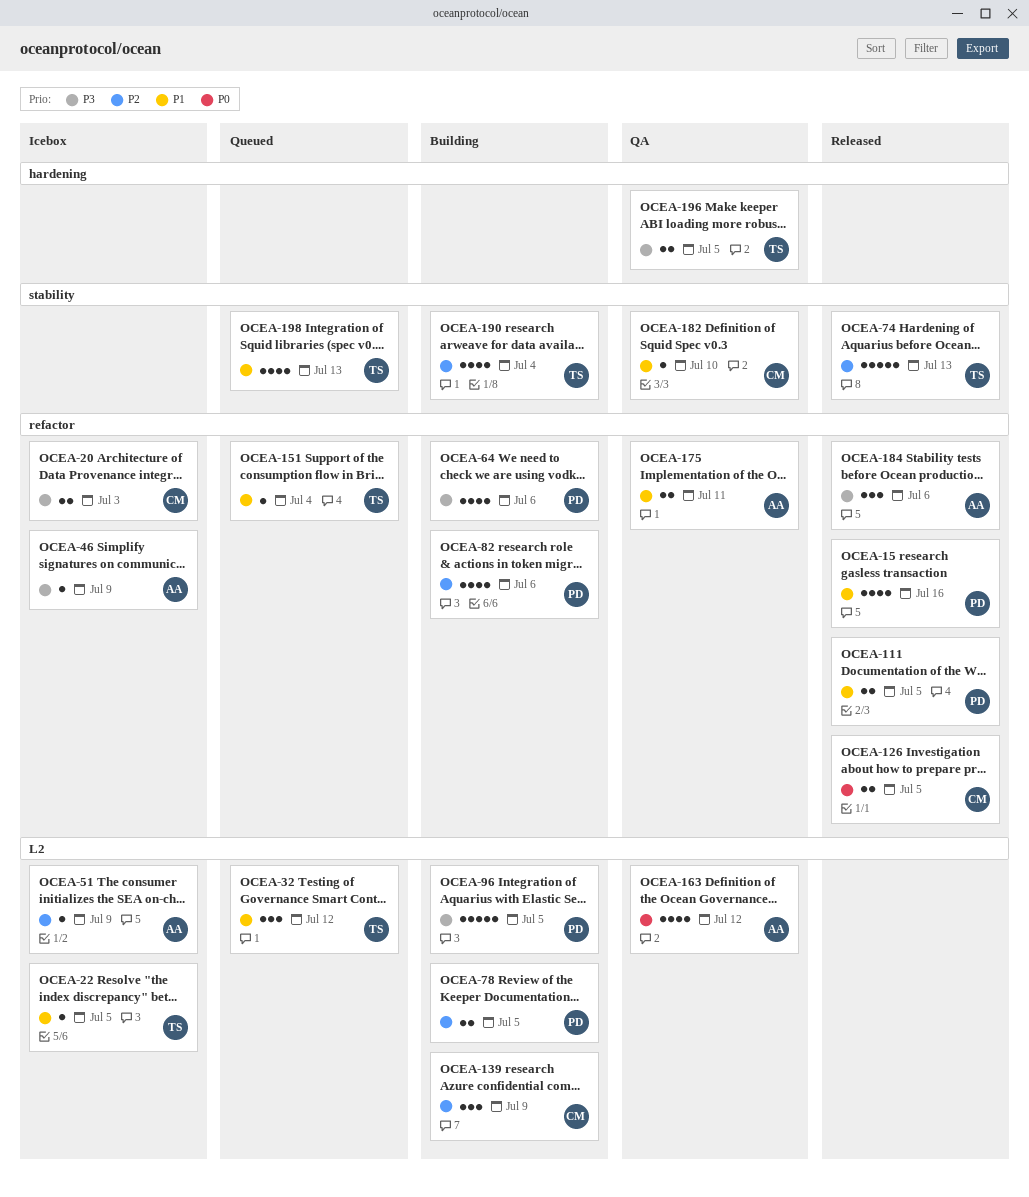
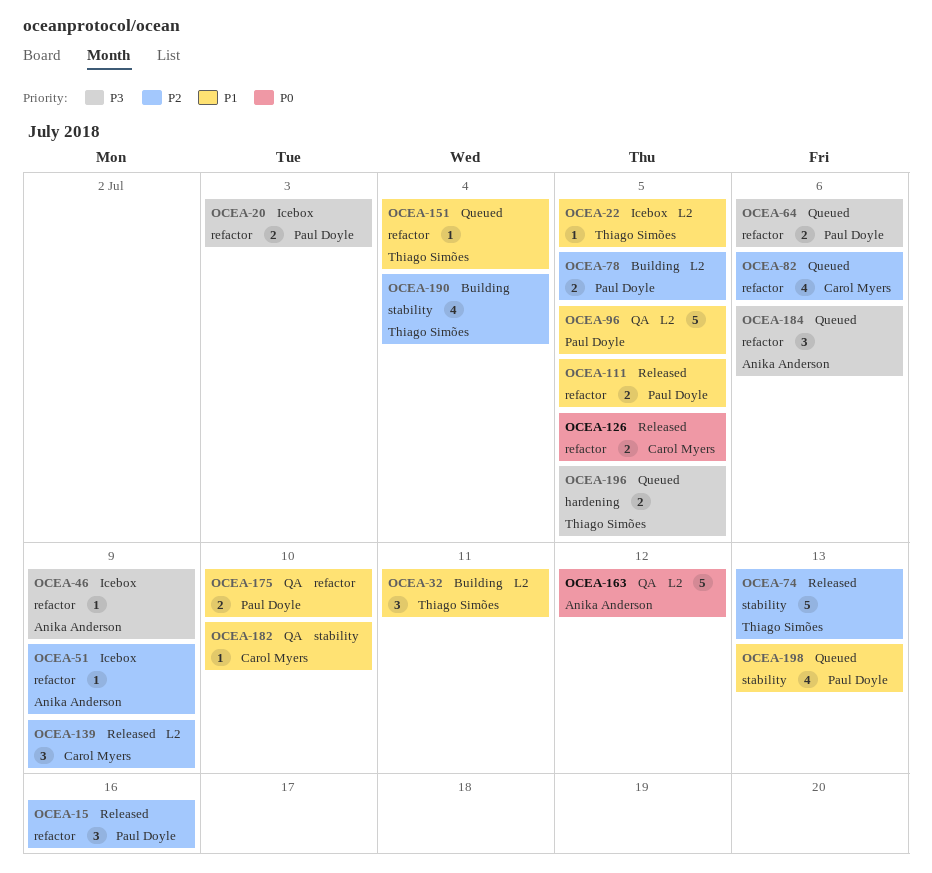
OCEA-15, priority: P1 -> P2
OCEA-15, estimate: 4 -> 3
OCEA-20, owner: Carol Myers -> Paul Doyle
OCEA-32, status: Queued -> Building
OCEA-32, due: Jul 12 -> Jul 11
OCEA-51, label: L2 -> refactor
OCEA-64, status: Building -> Queued
OCEA-64, estimate: 4 -> 2
OCEA-82, status: Building -> Queued
OCEA-82, owner: Paul Doyle -> Carol Myers
OCEA-96, status: Building -> QA
OCEA-96, priority: P3 -> P1
OCEA-139, status: Building -> Released
OCEA-163, estimate: 4 -> 5
OCEA-175, owner: Anika Anderson -> Paul Doyle
OCEA-175, due: Jul 11 -> Jul 10
OCEA-184, status: Released -> Queued
OCEA-196, status: QA -> Queued
OCEA-198, owner: Thiago Simões -> Paul Doyle

